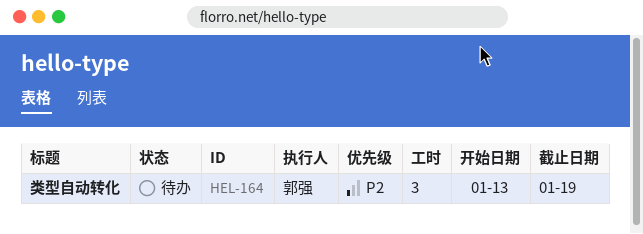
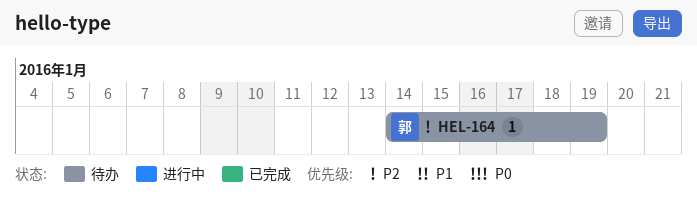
HEL-164, estimate: 3 -> 1
HEL-164, start: Jan 13 -> Jan 14

